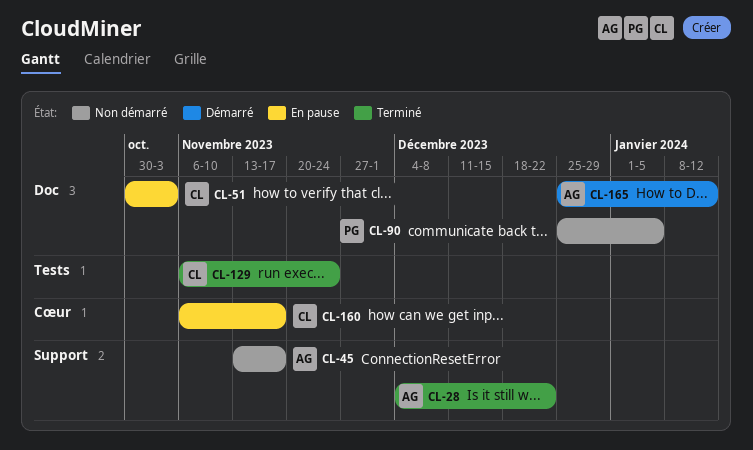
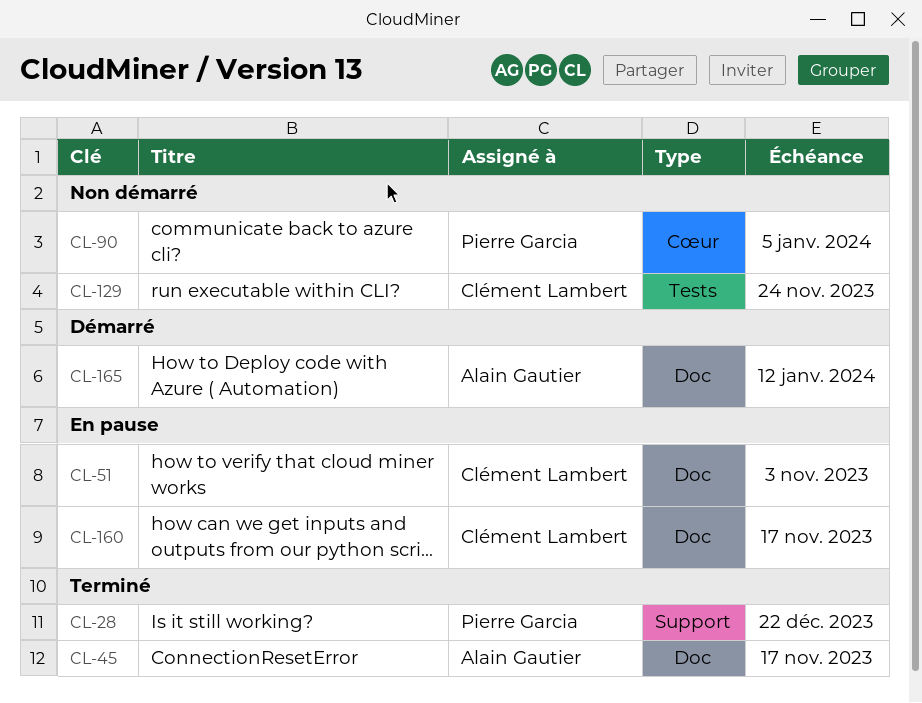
CL-28, owner: Alain Gautier -> Pierre Garcia
CL-45, status: Non démarré -> Terminé
CL-45, label: Support -> Doc
CL-90, label: Doc -> Cœur
CL-129, status: Terminé -> Non démarré
CL-160, label: Cœur -> Doc

